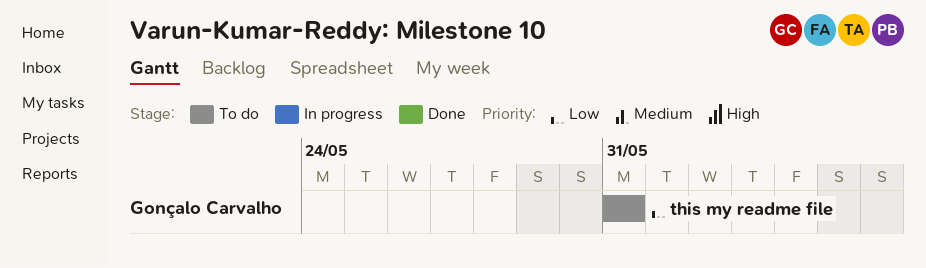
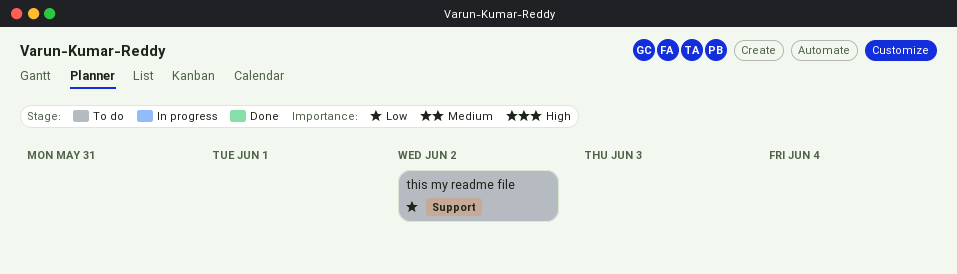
this my readme file, due: May 31 -> Jun 2

